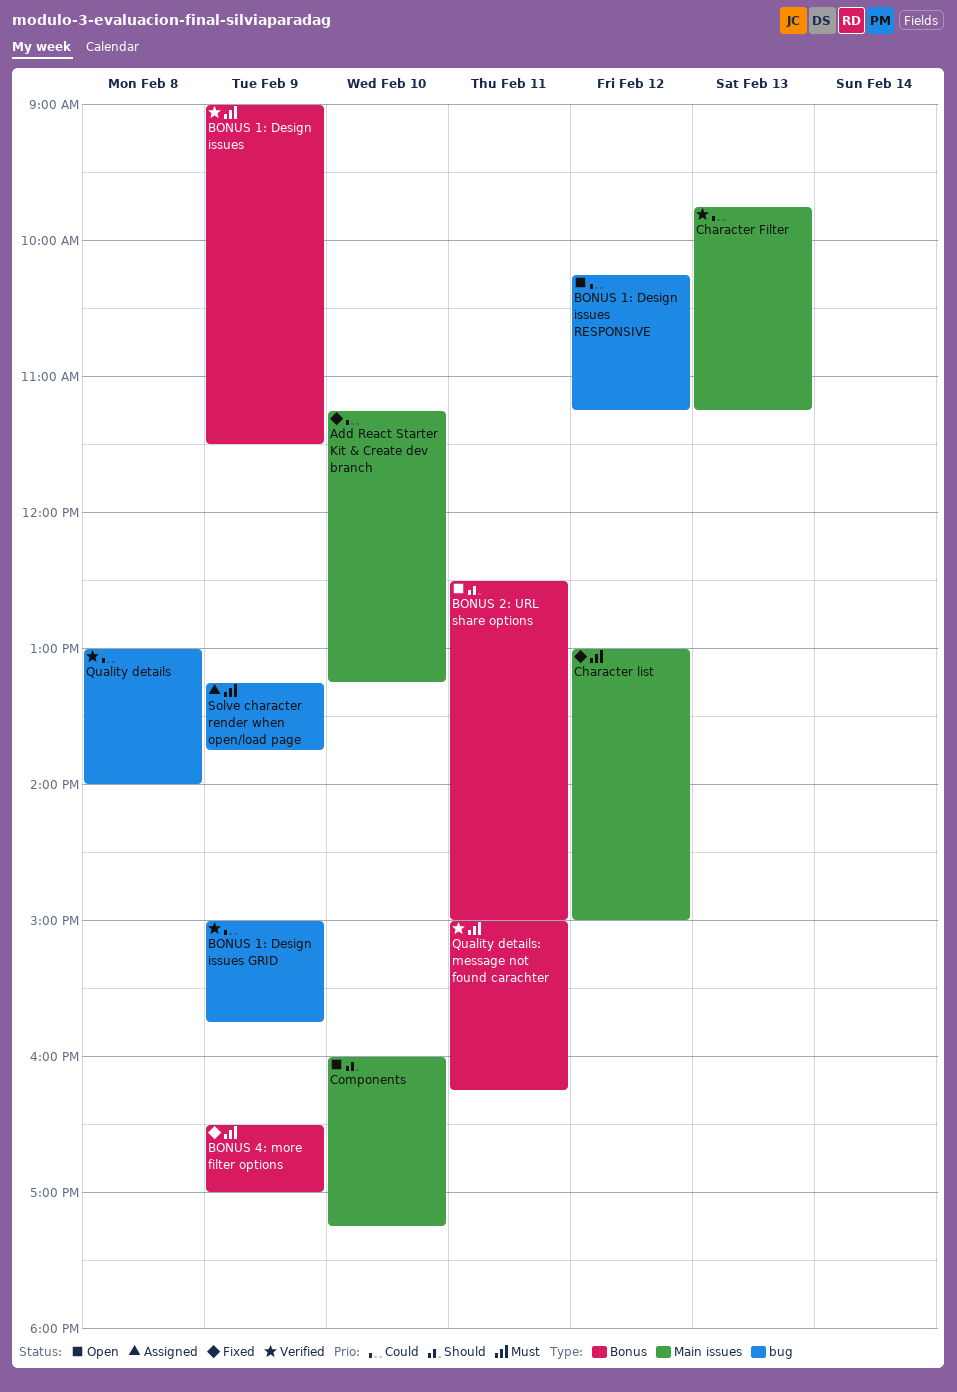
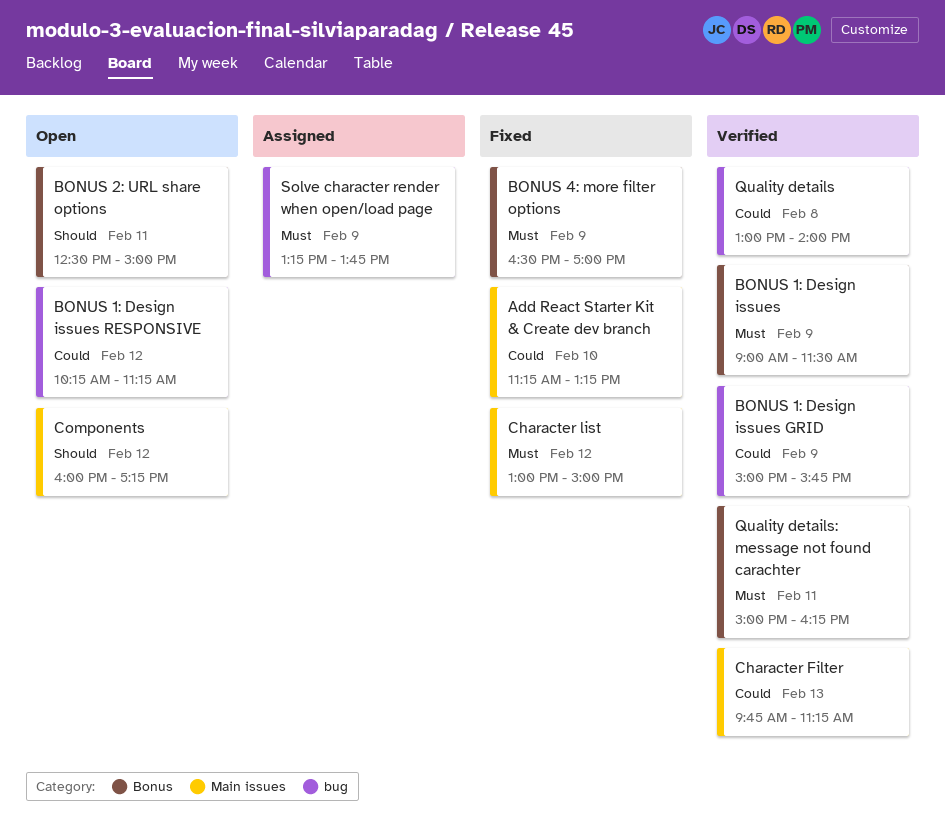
Components, day: Feb 10 -> Feb 12

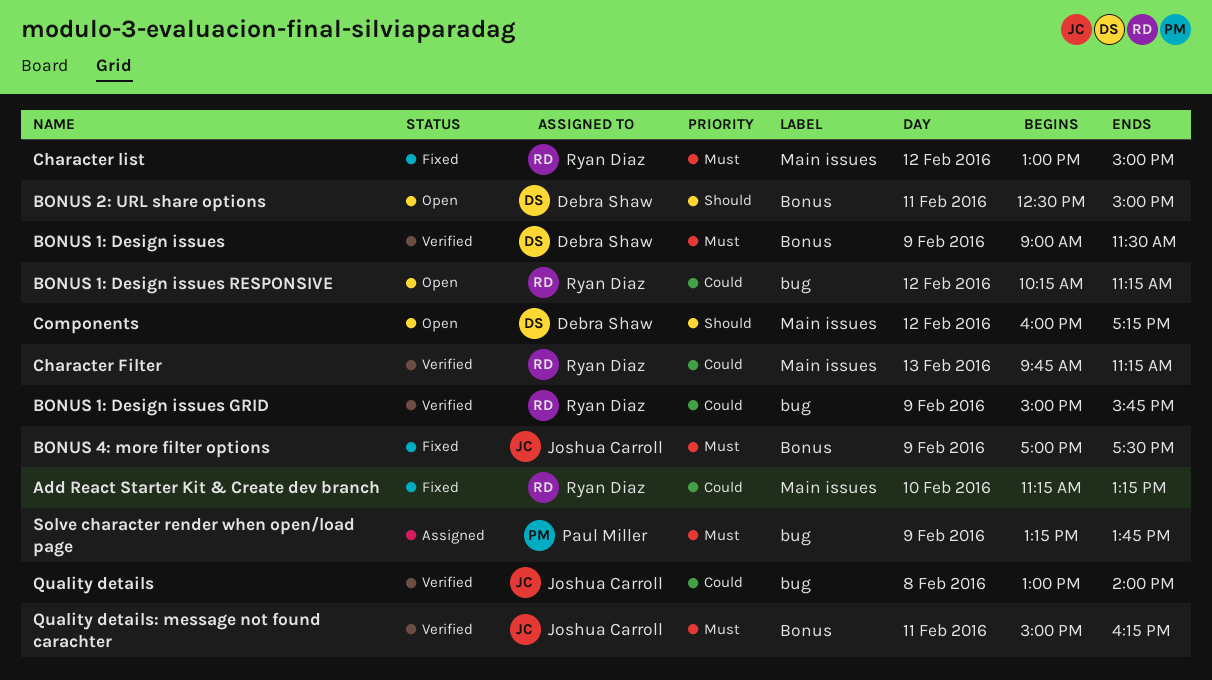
BONUS 4: more filter options, begins: 16:30 -> 17:00
BONUS 4: more filter options, ends: 17:00 -> 17:30

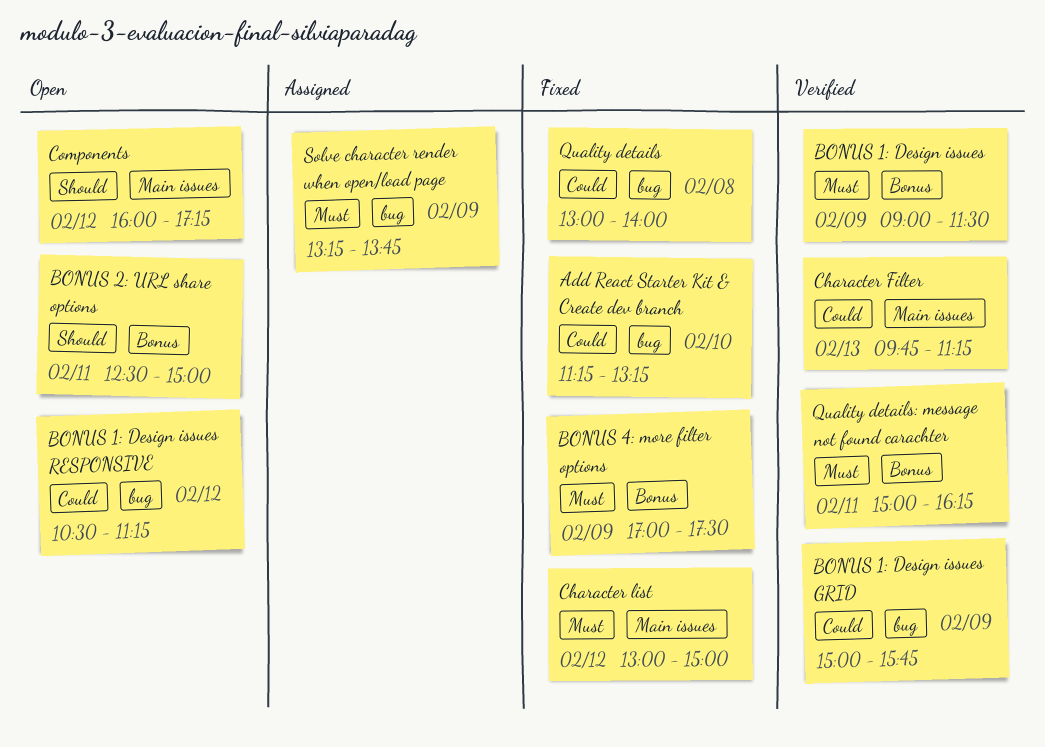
Add React Starter Kit & Create dev branch, label: Main issues -> bug
BONUS 1: Design issues RESPONSIVE, begins: 10:15 -> 10:30
Quality details, status: Verified -> Fixed

